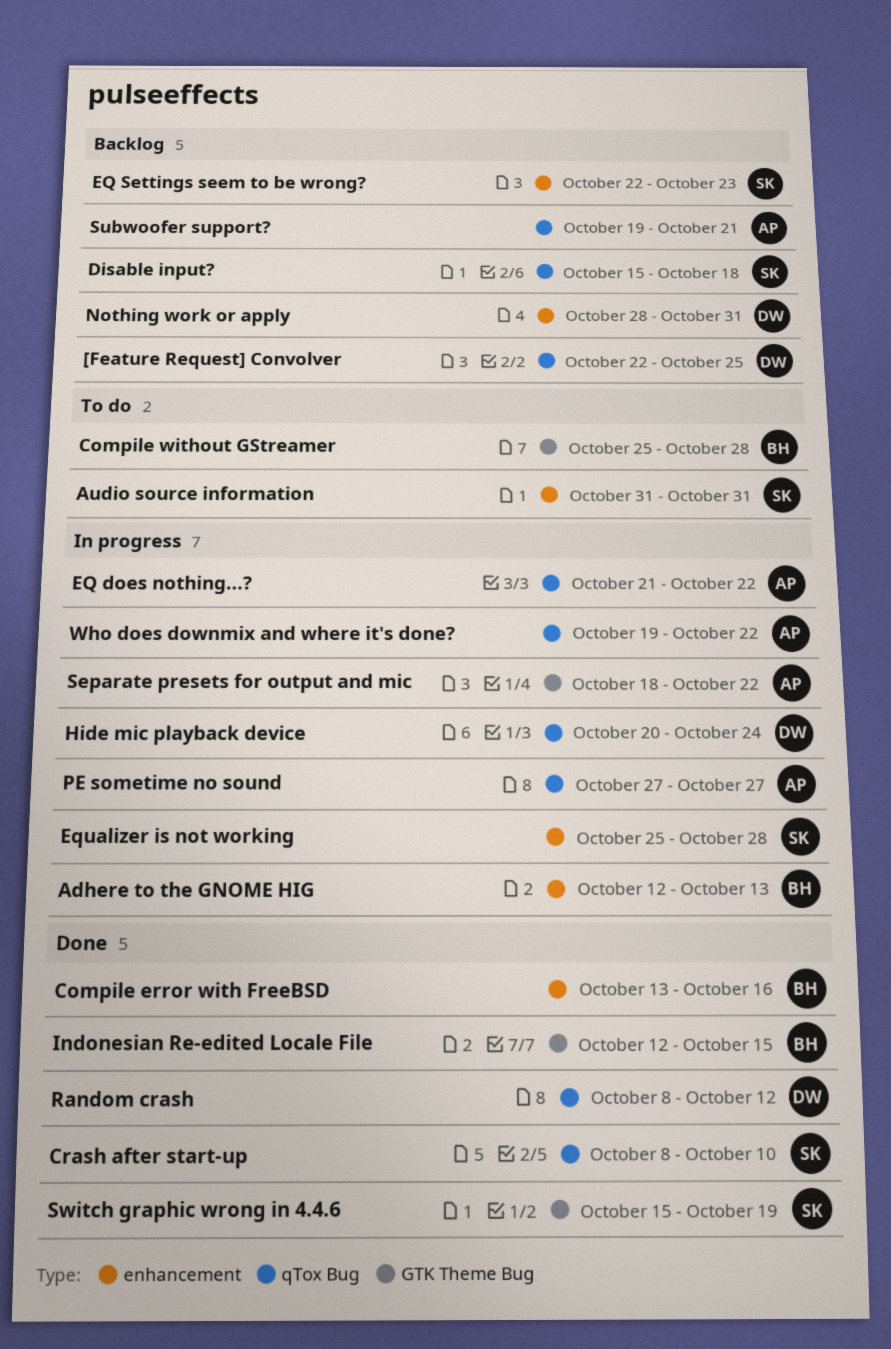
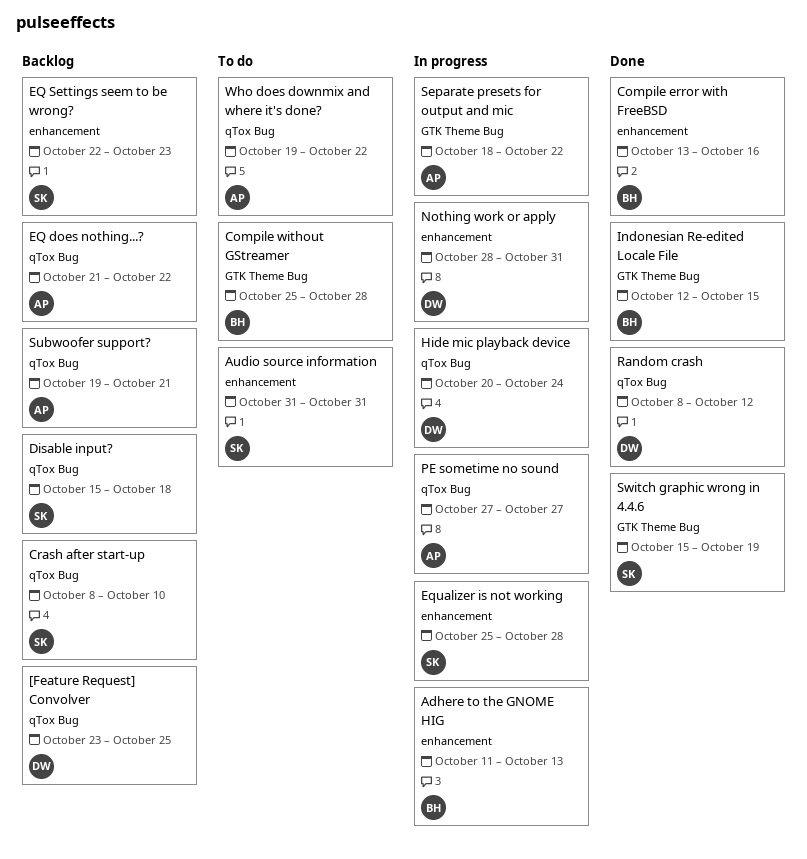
[Feature Request] Convolver, start: Oct 22 -> Oct 23
Adhere to the GNOME HIG, start: Oct 12 -> Oct 11
Crash after start-up, status: Done -> Backlog
EQ does nothing...?, status: In progress -> Backlog
Nothing work or apply, status: Backlog -> In progress
Who does downmix and where it's done?, status: In progress -> To do

